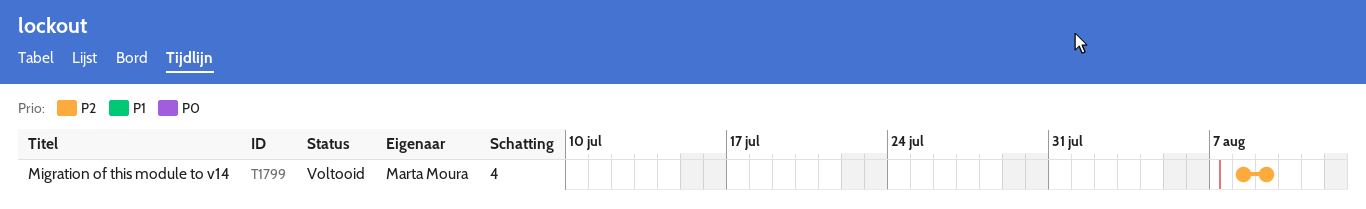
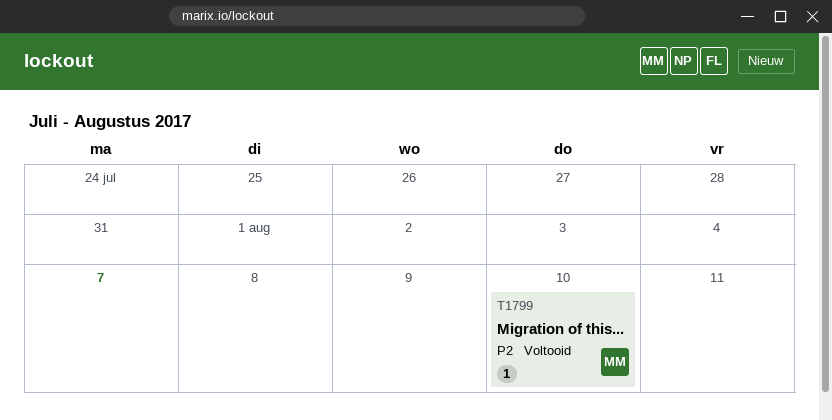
T1799, estimate: 4 -> 1
T1799, due: Aug 9 -> Aug 10

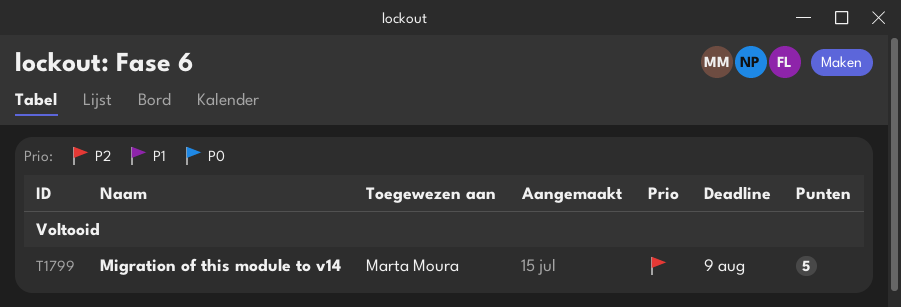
T1799, estimate: 1 -> 5
T1799, due: Aug 10 -> Aug 9

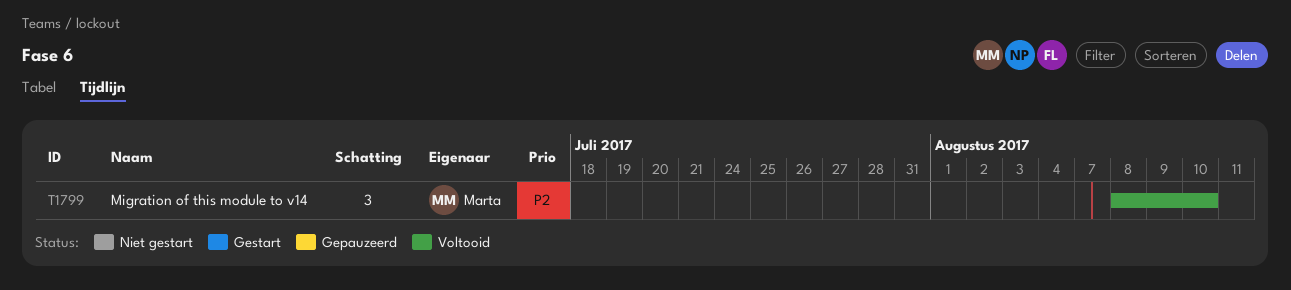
T1799, estimate: 5 -> 3
T1799, due: Aug 9 -> Aug 10

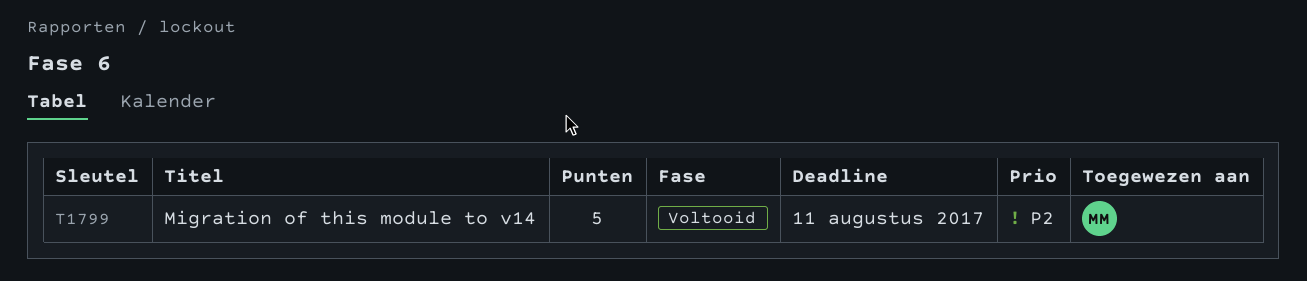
T1799, estimate: 3 -> 5
T1799, due: Aug 10 -> Aug 11

